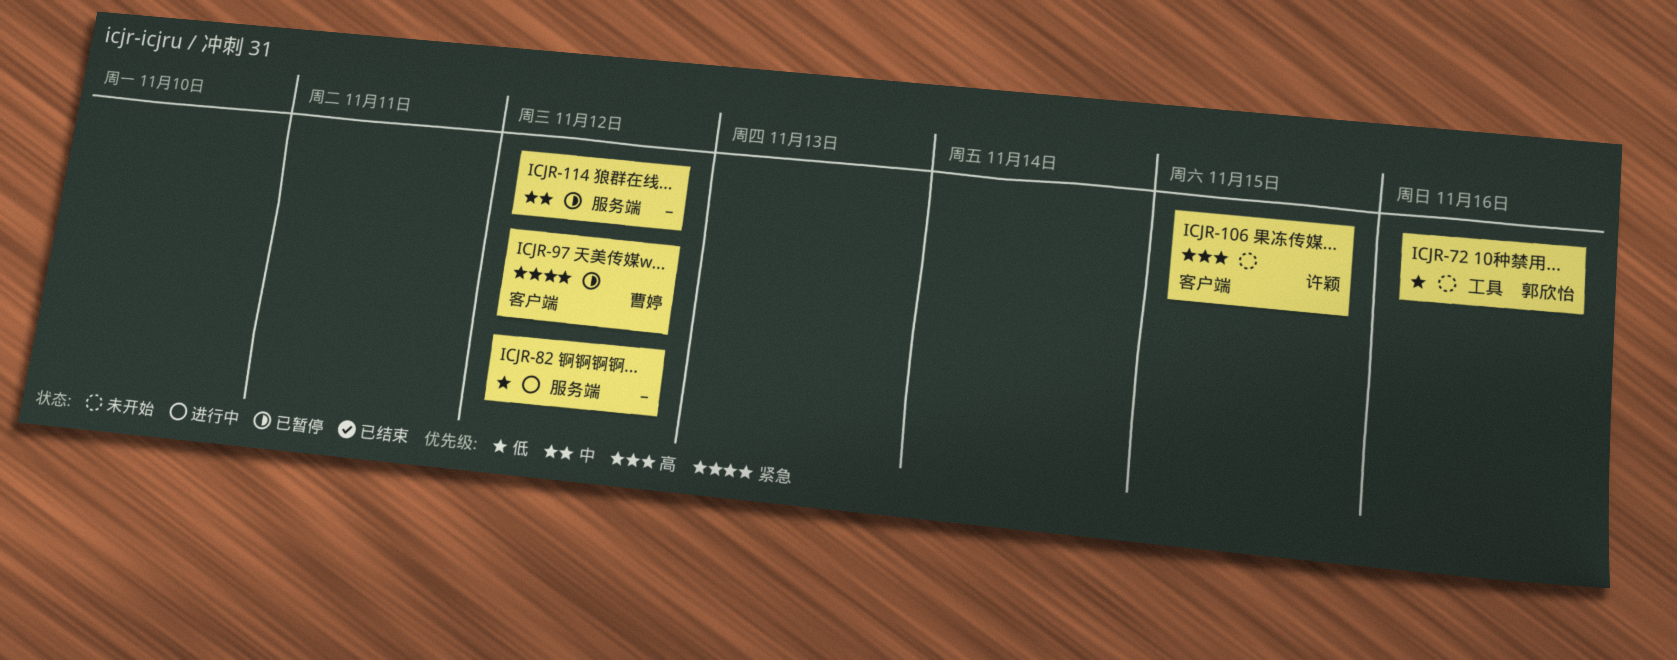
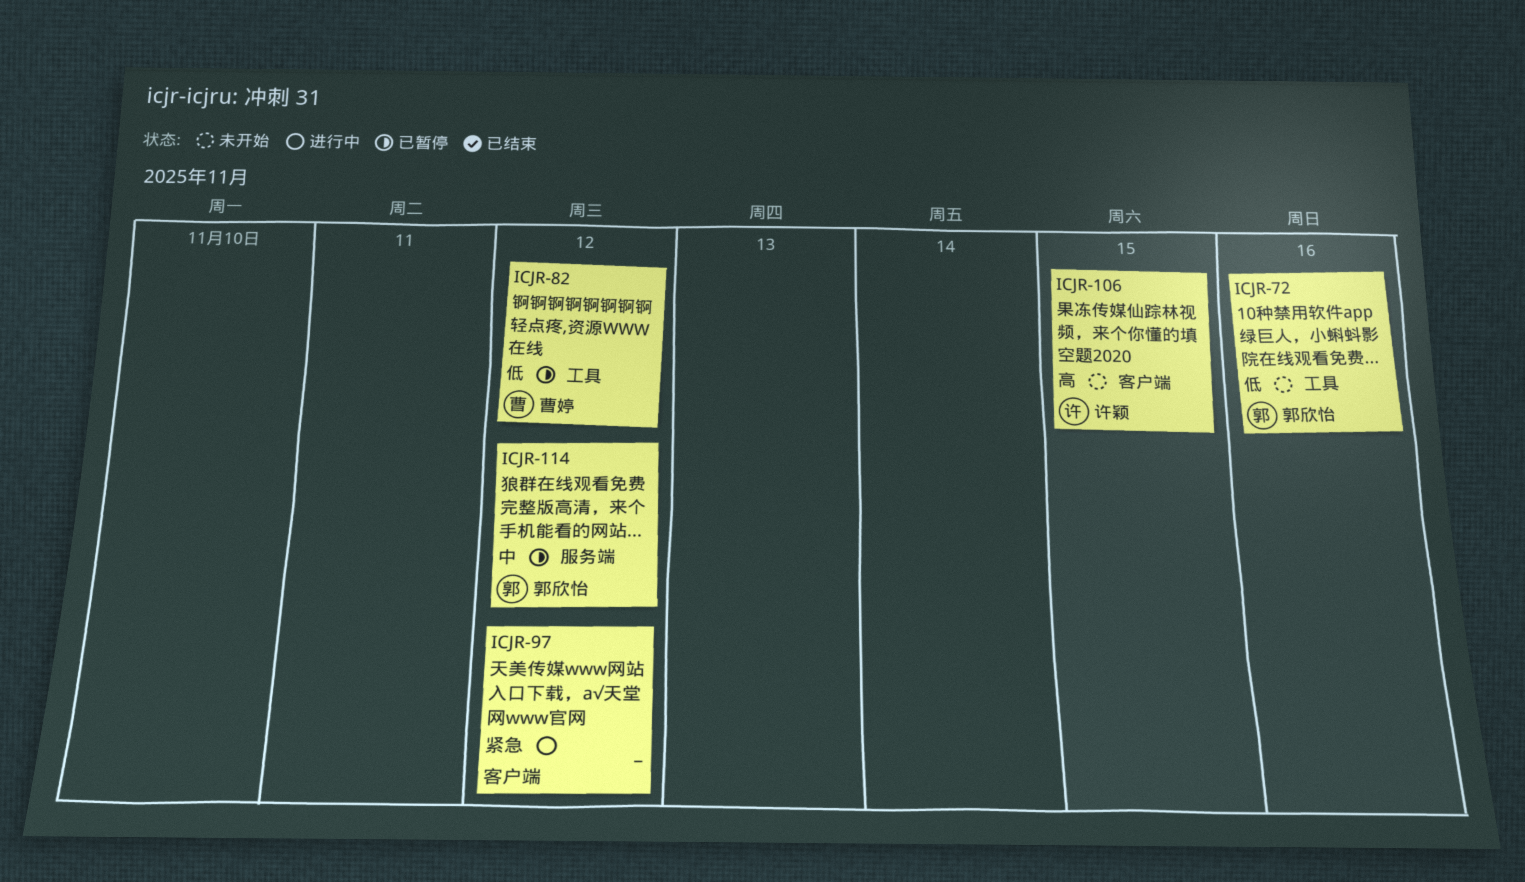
ICJR-82, status: 进行中 -> 已暂停
ICJR-82, owner: none -> 曹婷
ICJR-82, label: 服务端 -> 工具
ICJR-97, status: 已暂停 -> 进行中
ICJR-97, owner: 曹婷 -> none
ICJR-114, owner: none -> 郭欣怡

